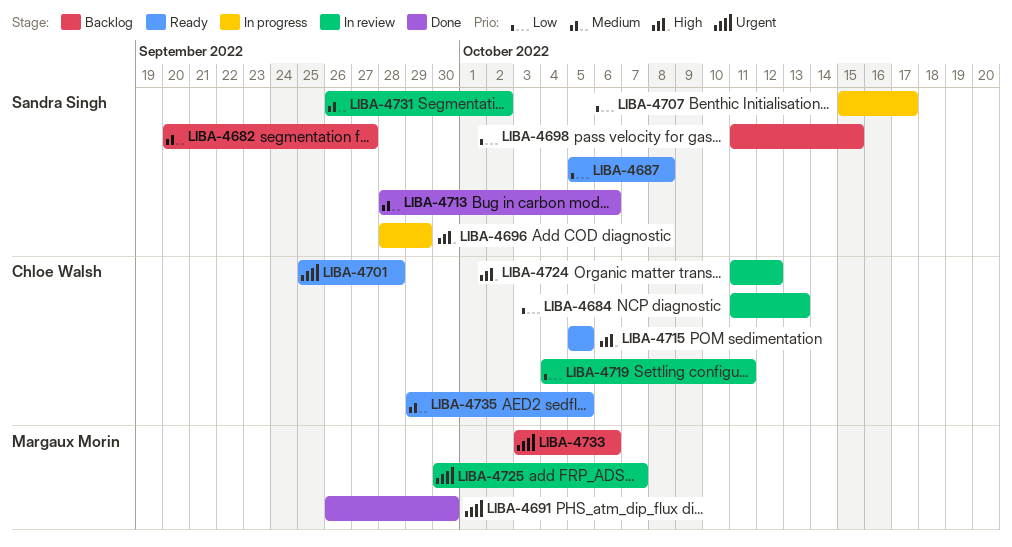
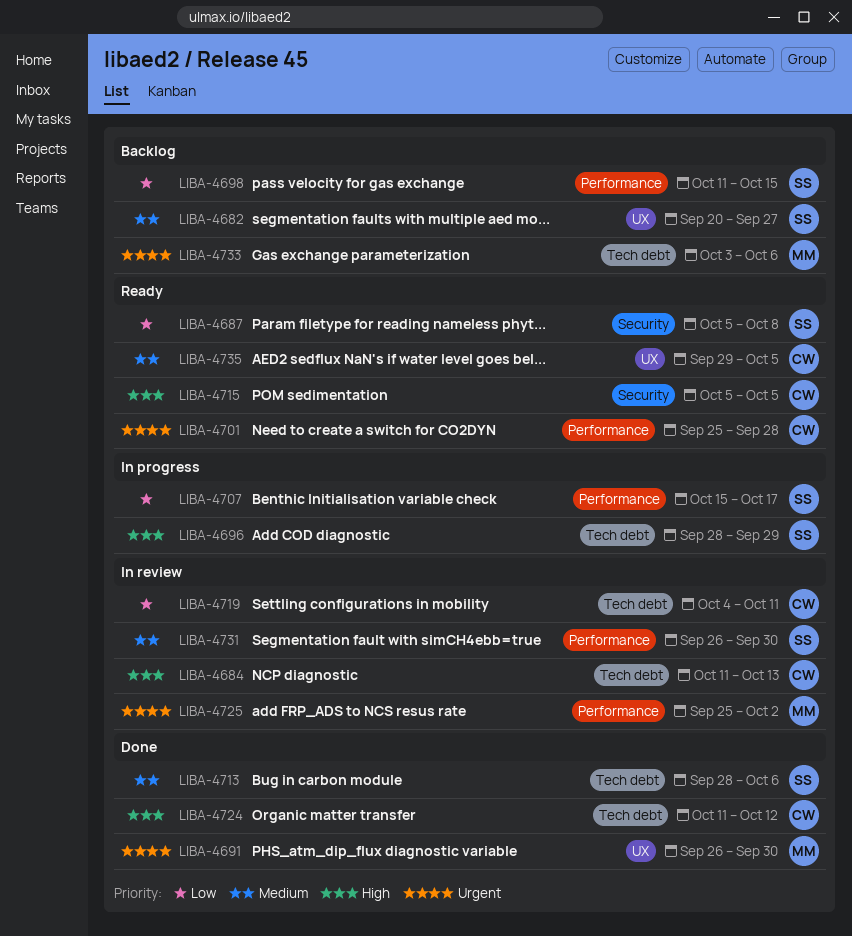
LIBA-4684, priority: Low -> High
LIBA-4724, status: In review -> Done
LIBA-4725, start: Sep 30 -> Sep 25
LIBA-4725, due: Oct 7 -> Oct 2
LIBA-4731, due: Oct 2 -> Sep 30

